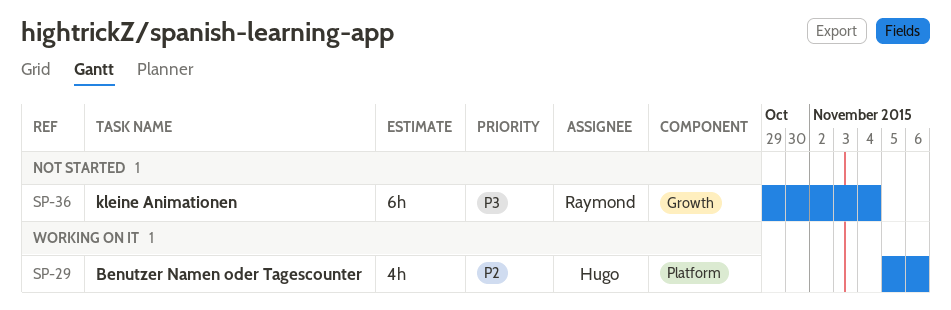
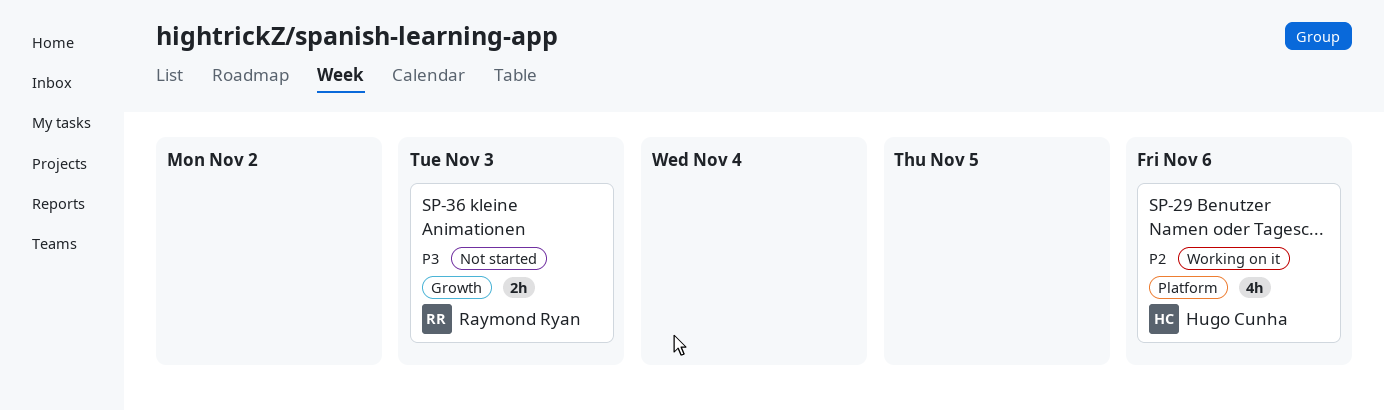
SP-36, estimate: 6h -> 2h
SP-36, due: Nov 4 -> Nov 3

